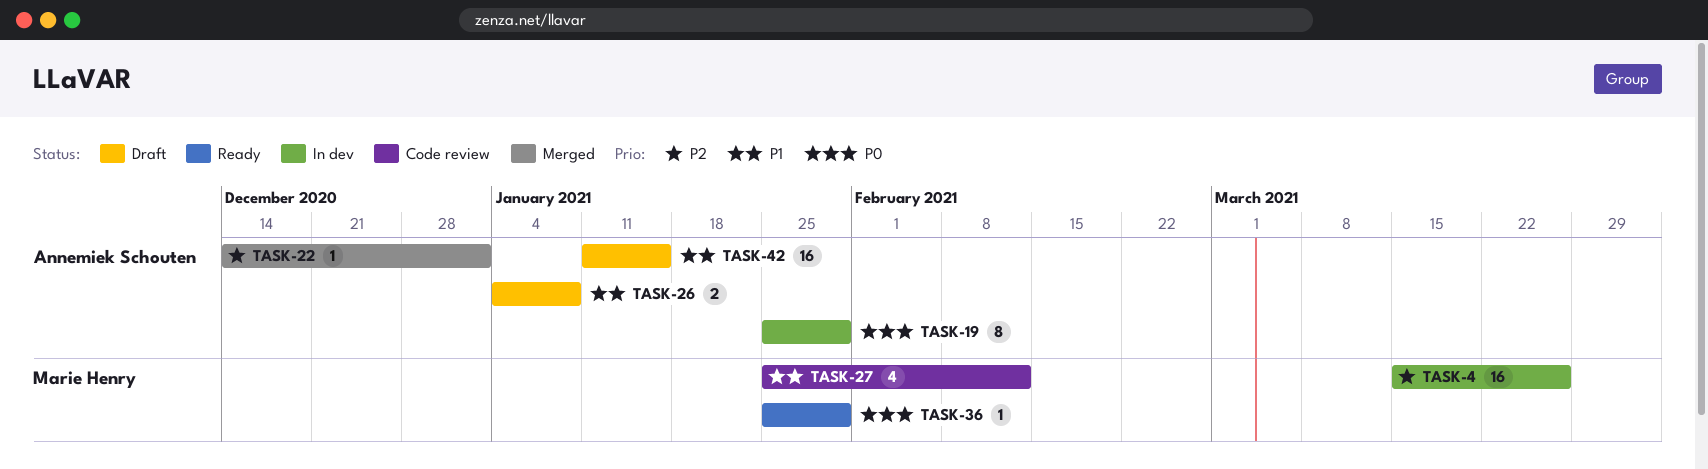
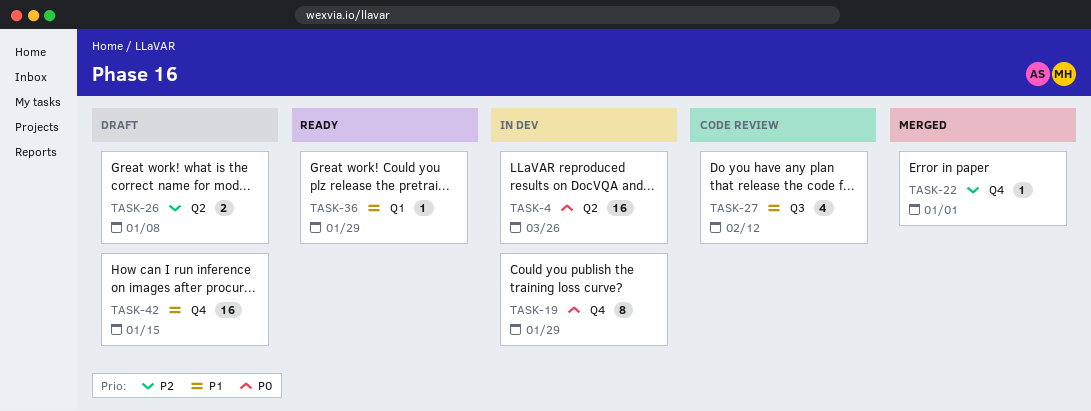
TASK-4, priority: P2 -> P0
TASK-26, priority: P1 -> P2
TASK-36, priority: P0 -> P1

